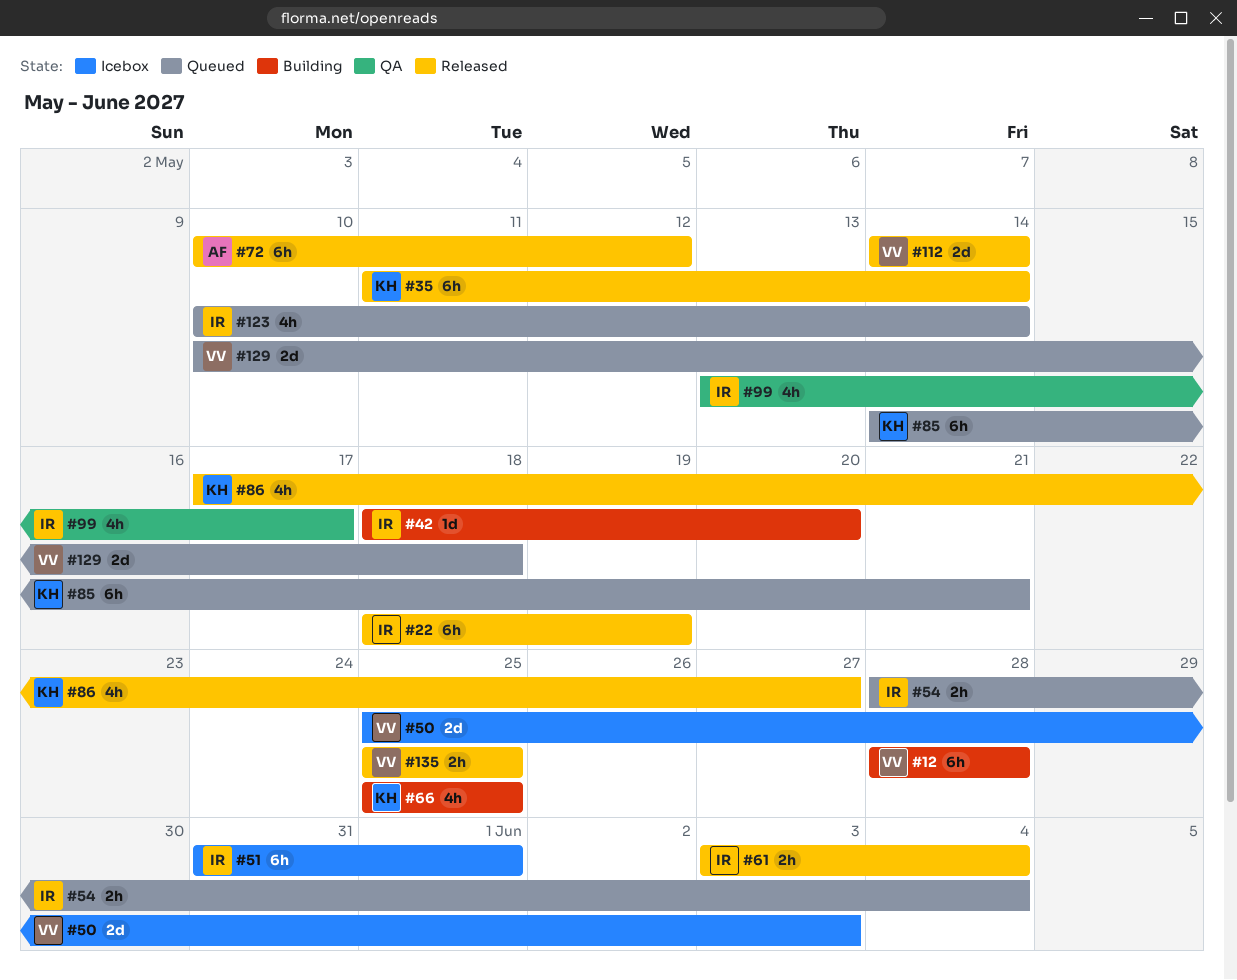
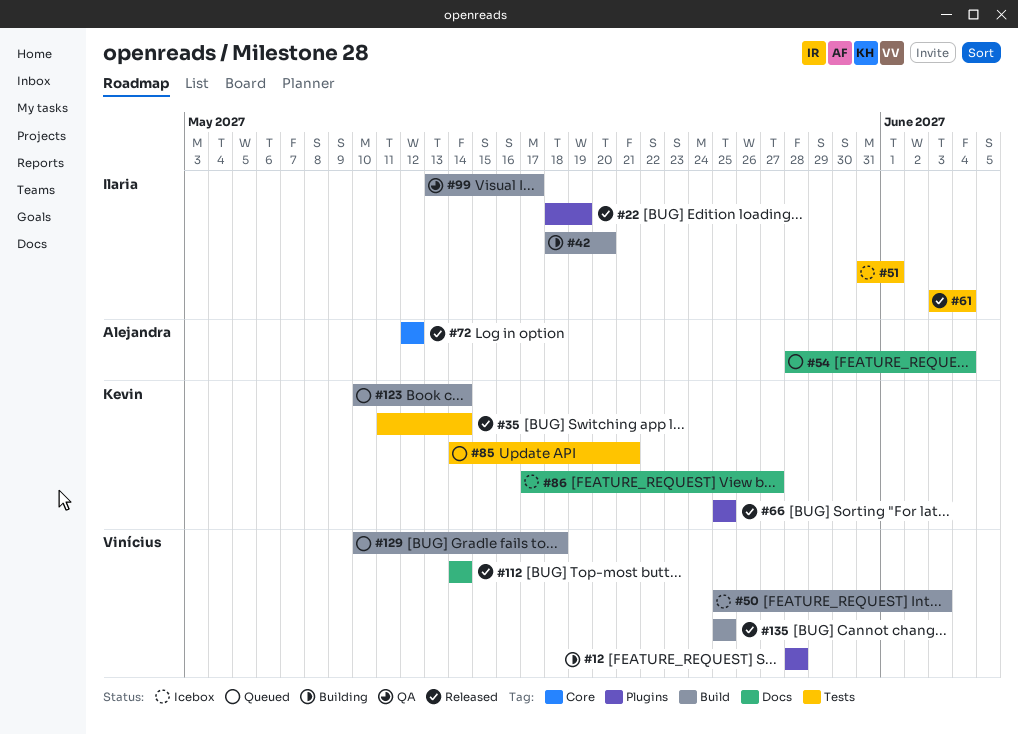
#54, owner: Ilaria -> Alejandra
#66, status: Building -> Released
#72, start: May 10 -> May 12
#86, status: Released -> Icebox
#123, owner: Ilaria -> Kevin

